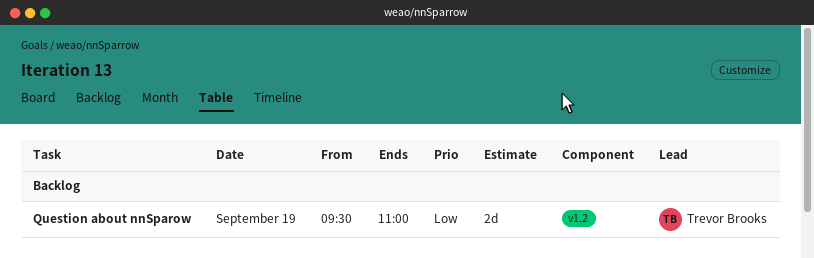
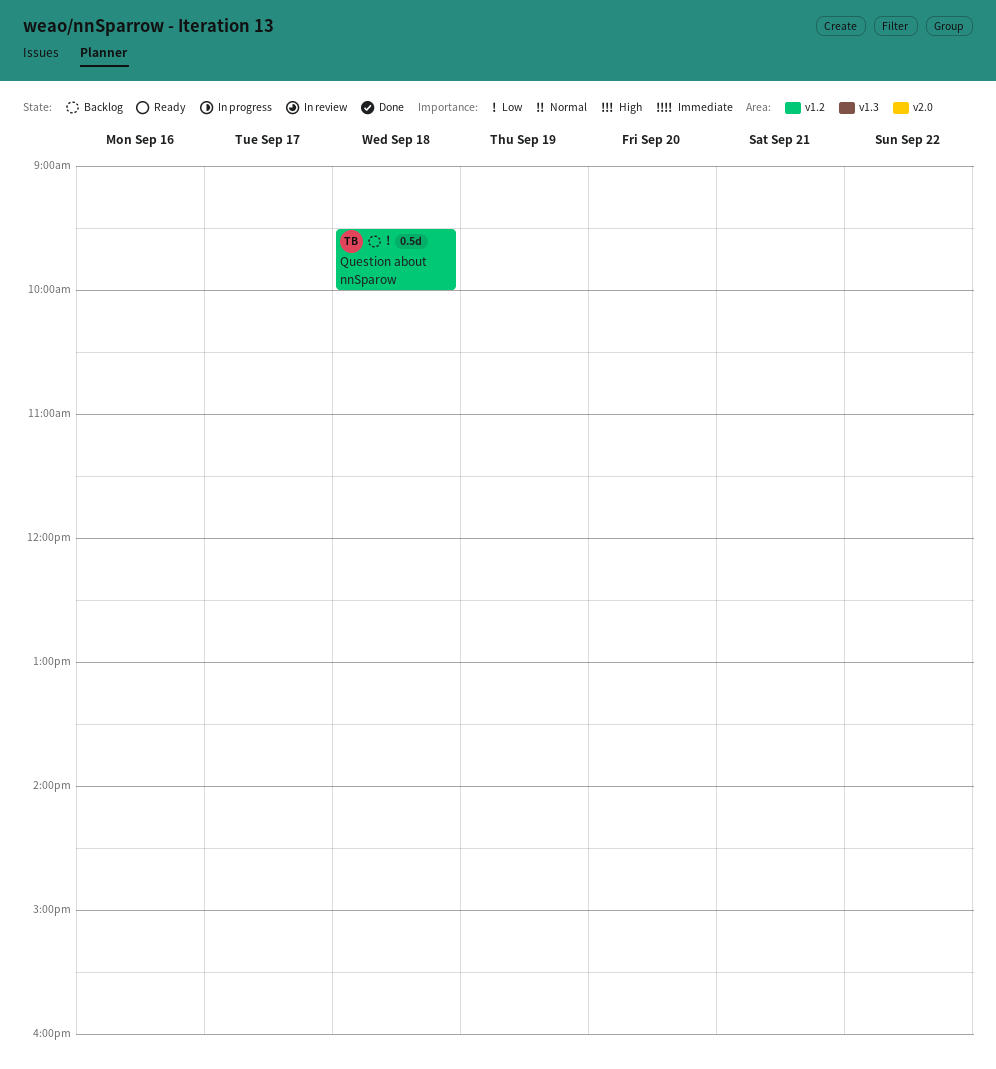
Question about nnSparow, estimate: 2d -> 0.5d
Question about nnSparow, day: Sep 19 -> Sep 18
Question about nnSparow, ends: 11:00 -> 10:00

